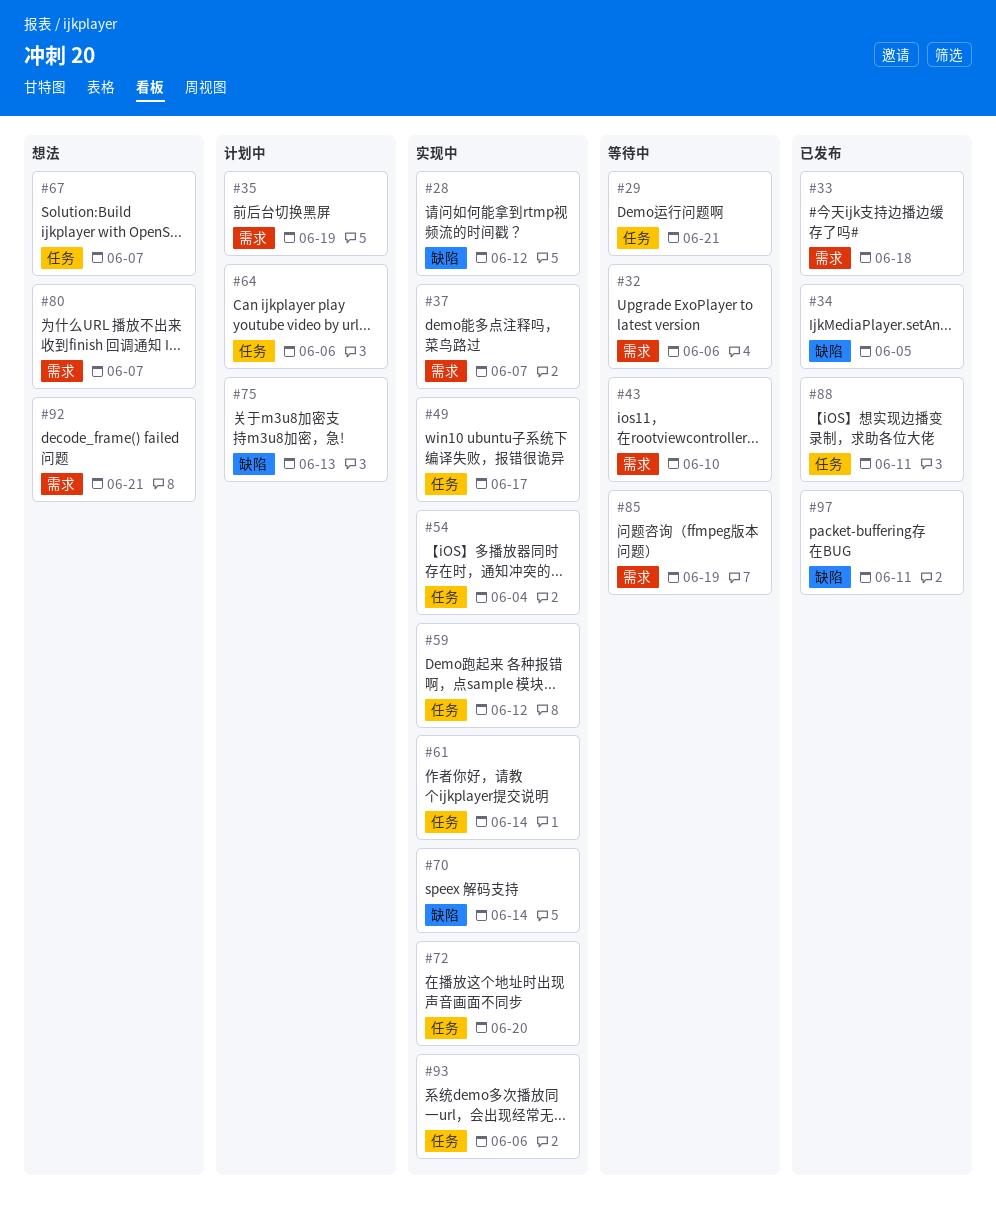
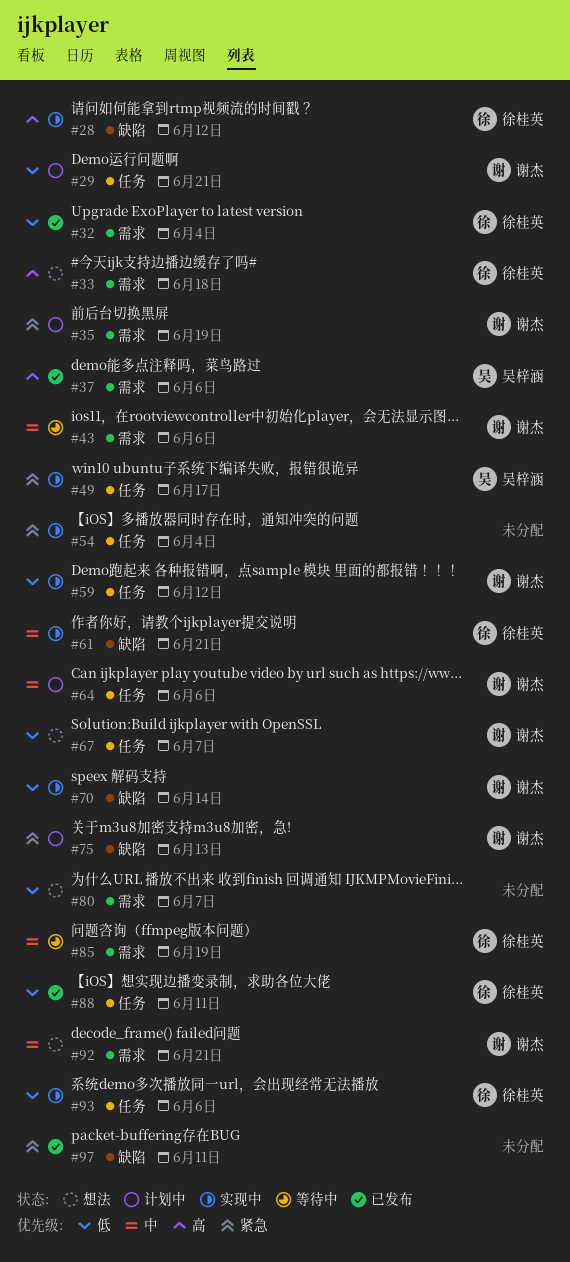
#29, status: 等待中 -> 计划中
#32, status: 等待中 -> 已发布
#32, due: Jun 6 -> Jun 4
#33, status: 已发布 -> 想法
#34: present -> none
#37, status: 实现中 -> 已发布
#37, due: Jun 7 -> Jun 6
#43, due: Jun 10 -> Jun 6
#61, label: 任务 -> 缺陷
#61, due: Jun 14 -> Jun 21
#72: present -> none

